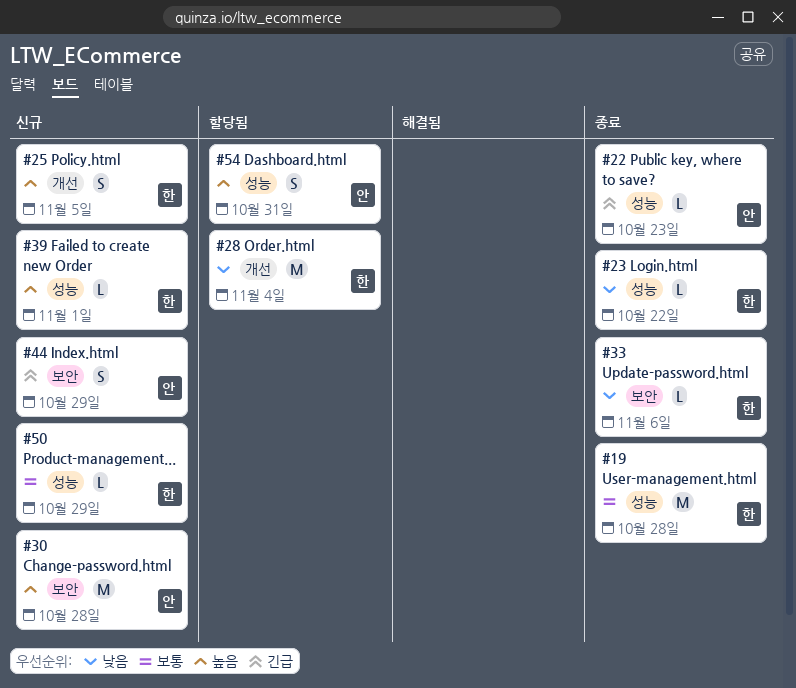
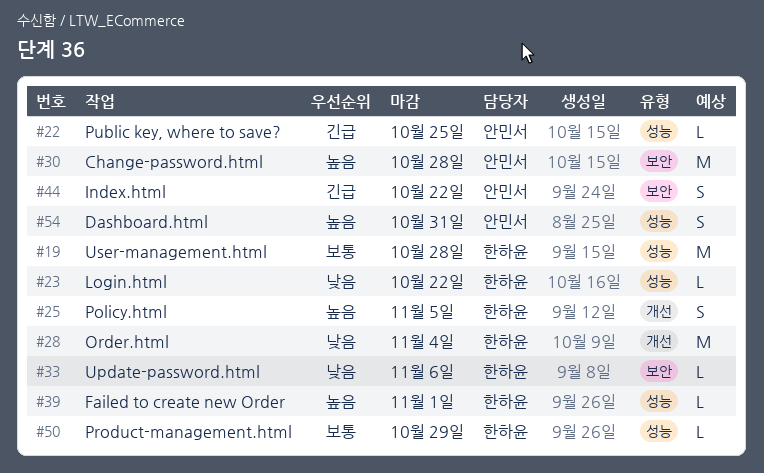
#22, due: Oct 23 -> Oct 25
#44, due: Oct 29 -> Oct 22

